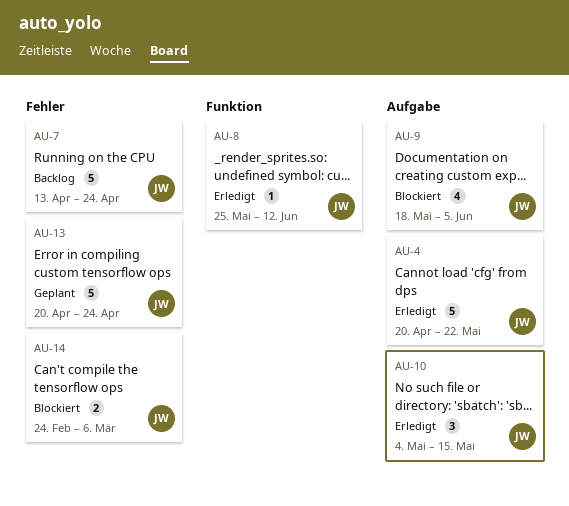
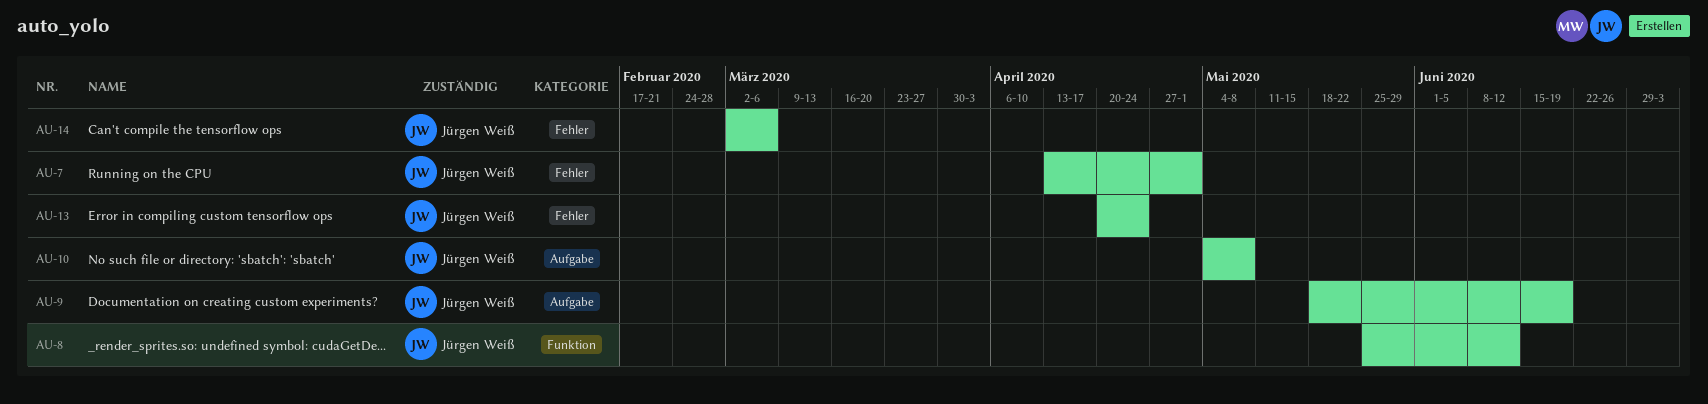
AU-4: present -> none
AU-7, due: Apr 24 -> May 1
AU-9, due: Jun 5 -> Jun 19
AU-10, due: May 15 -> May 8
AU-14, start: Feb 24 -> Mar 2

